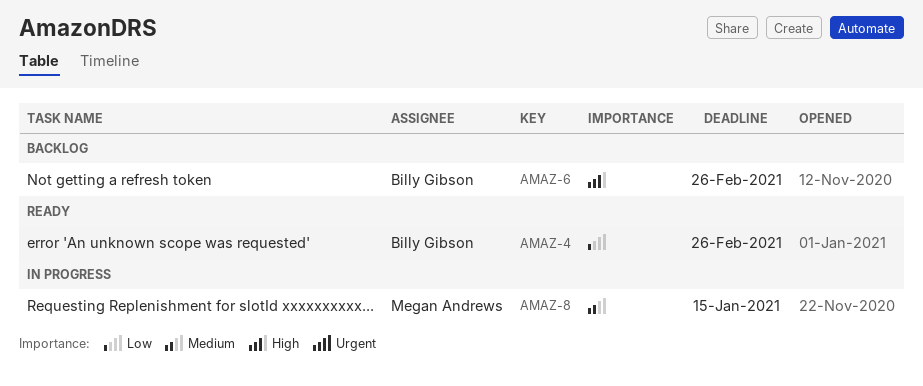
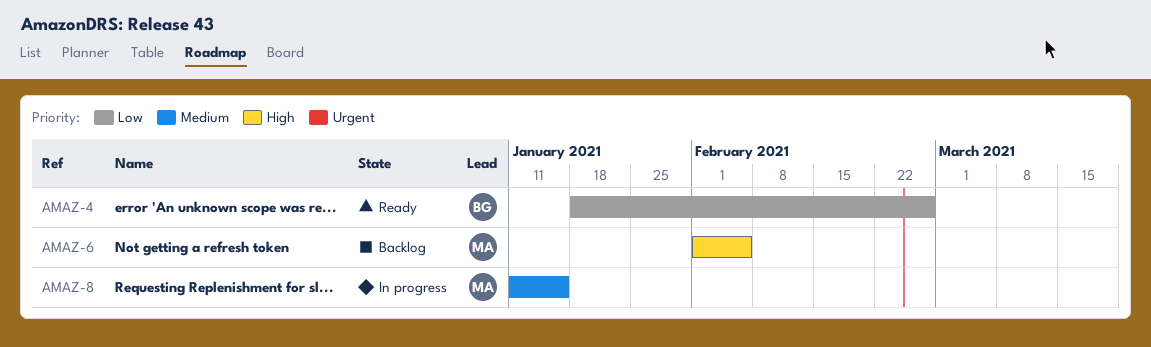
AMAZ-6, owner: Billy Gibson -> Megan Andrews
AMAZ-6, due: Feb 26 -> Feb 5

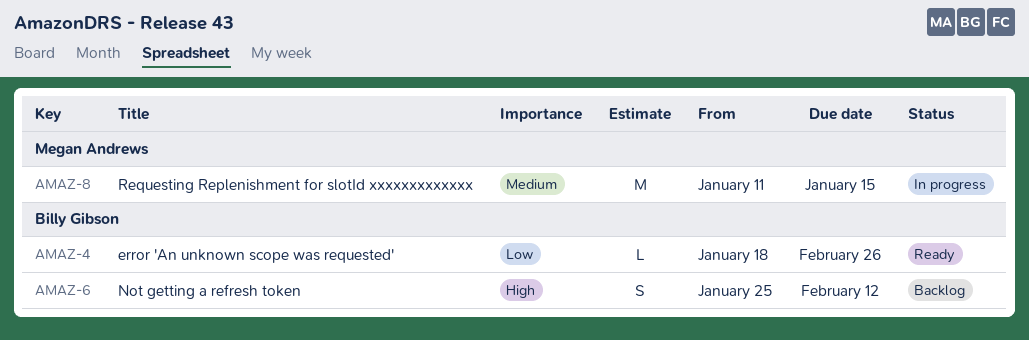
AMAZ-6, owner: Megan Andrews -> Billy Gibson
AMAZ-6, start: Feb 1 -> Jan 25
AMAZ-6, due: Feb 5 -> Feb 12

